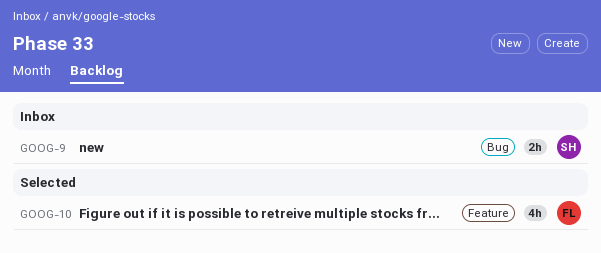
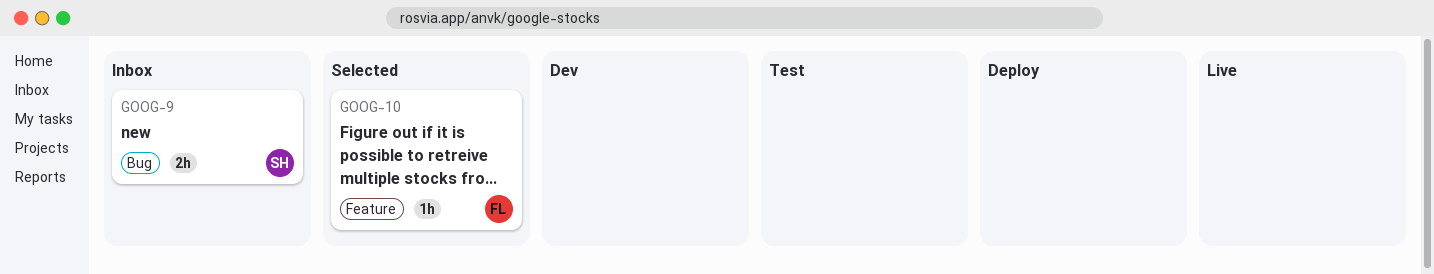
GOOG-10, estimate: 4h -> 1h

